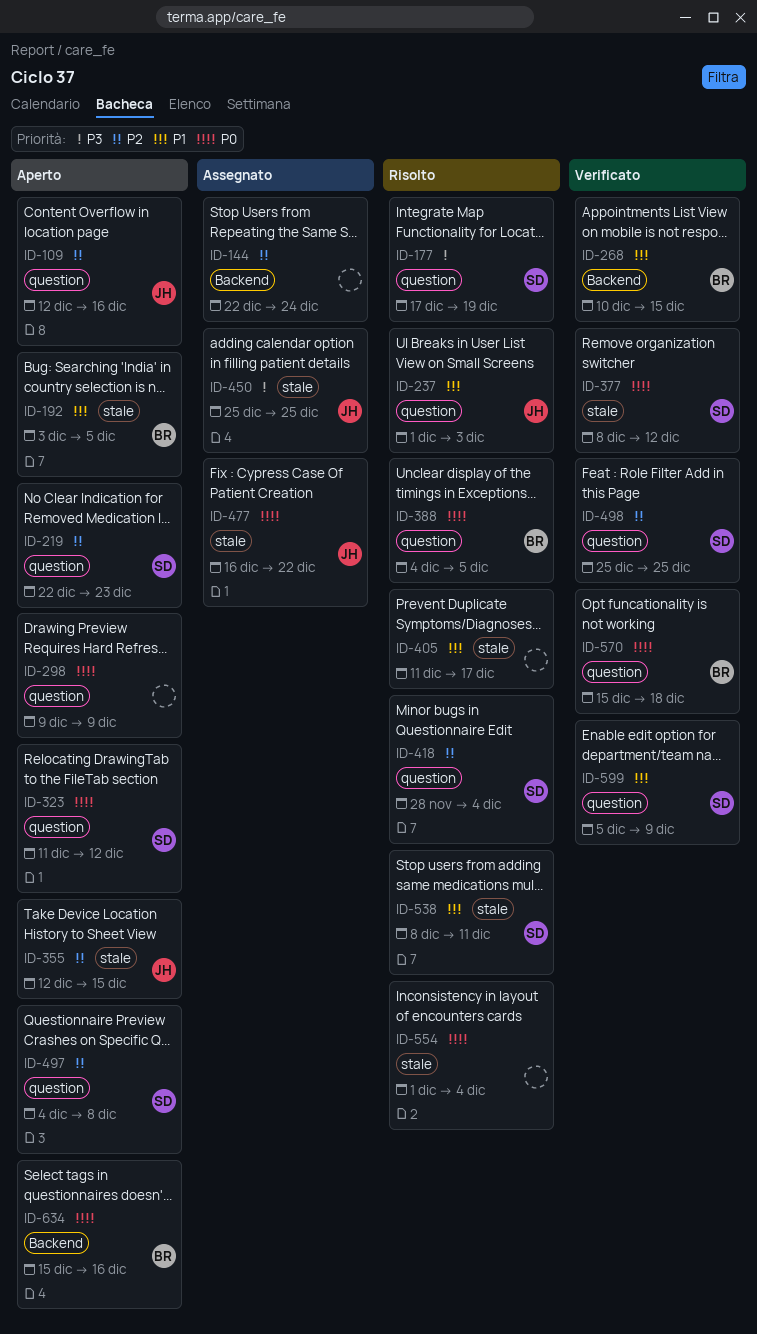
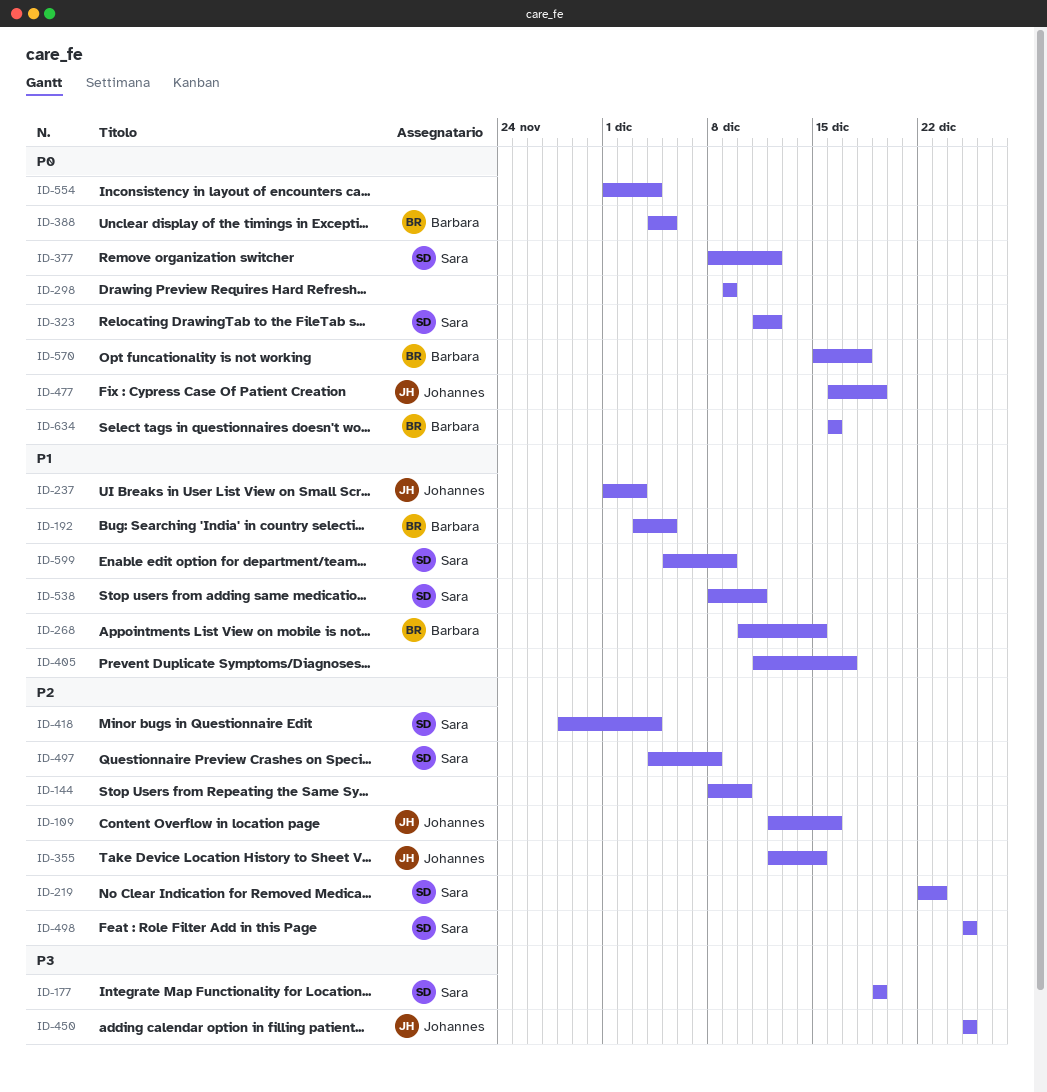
ID-144, start: Dec 22 -> Dec 8
ID-144, due: Dec 24 -> Dec 10
ID-177, start: Dec 17 -> Dec 19
ID-477, due: Dec 22 -> Dec 19
ID-634, start: Dec 15 -> Dec 16

